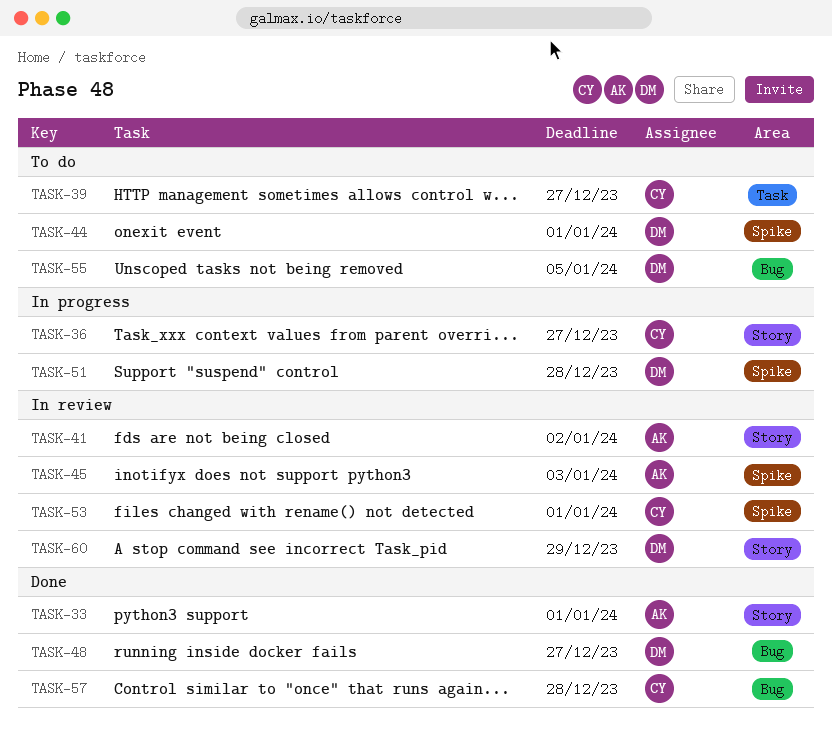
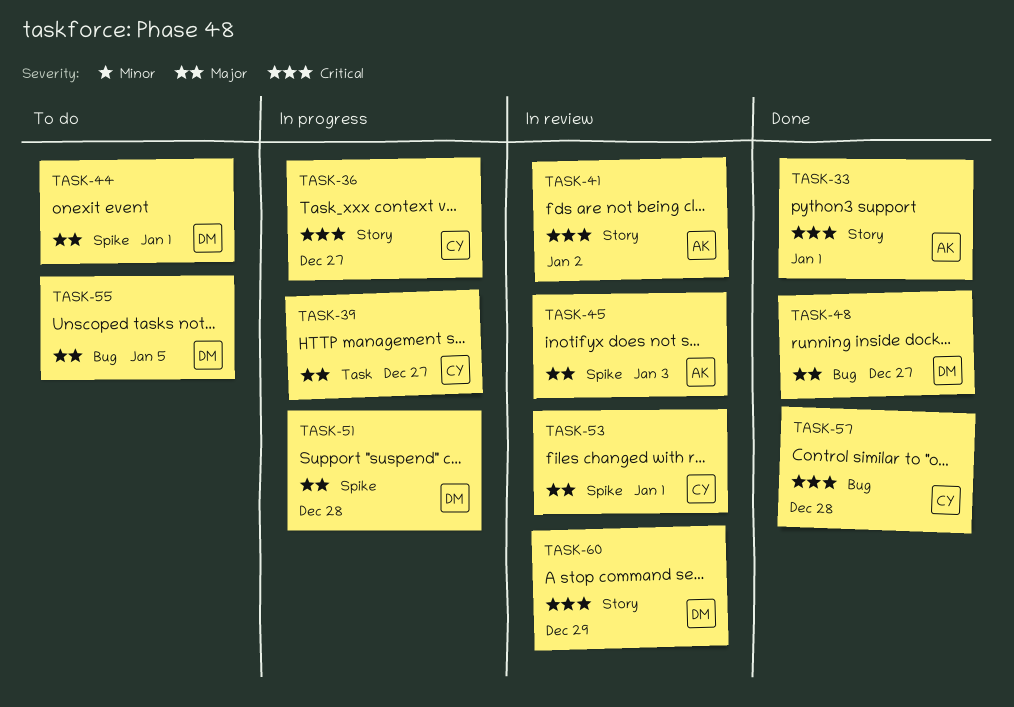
TASK-39, status: To do -> In progress

